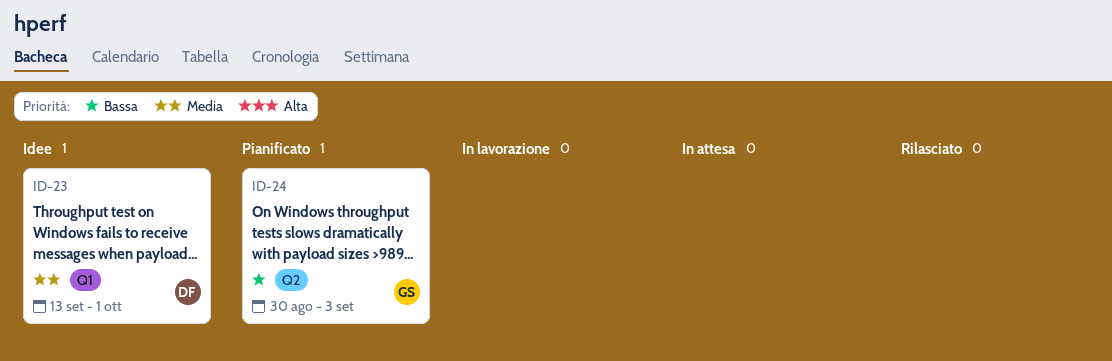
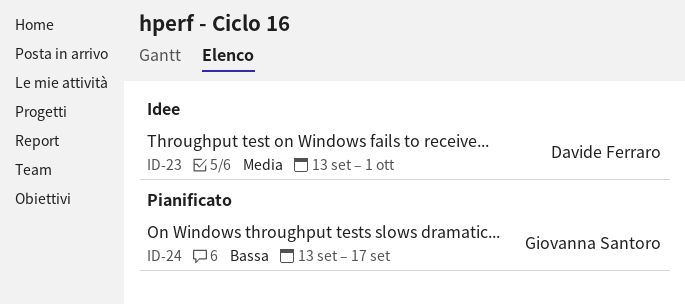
ID-24, start: Aug 30 -> Sep 13
ID-24, due: Sep 3 -> Sep 17

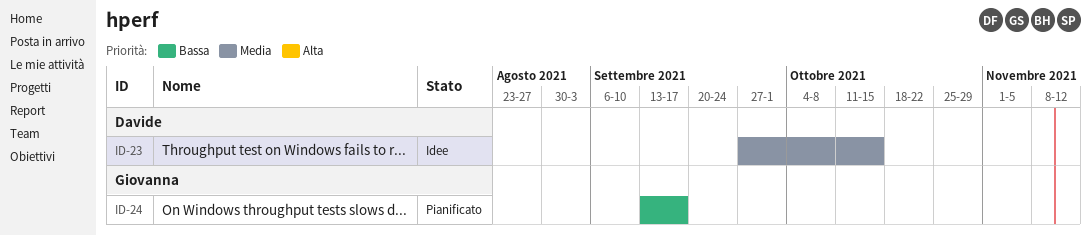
ID-23, start: Sep 13 -> Sep 27
ID-23, due: Oct 1 -> Oct 15

